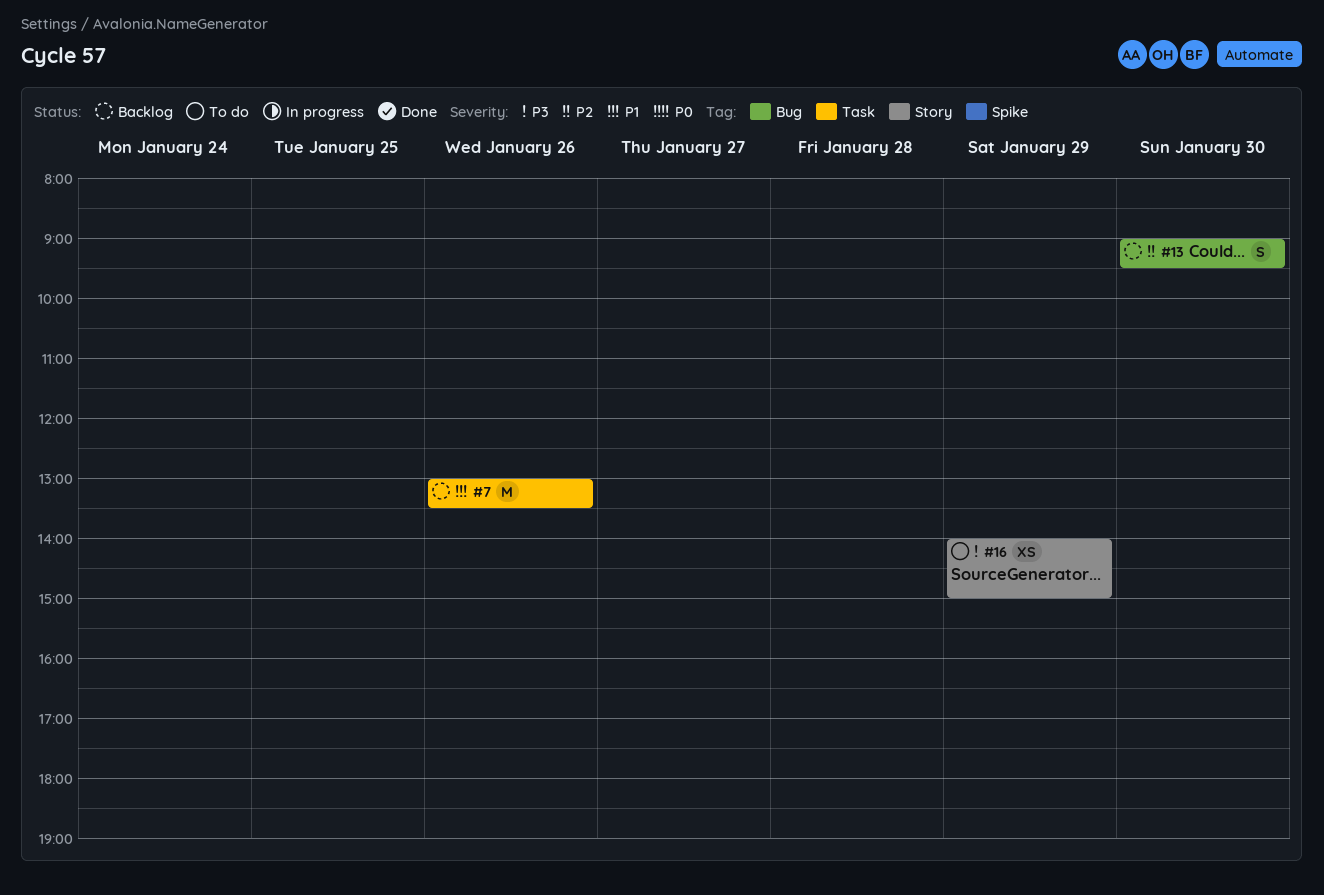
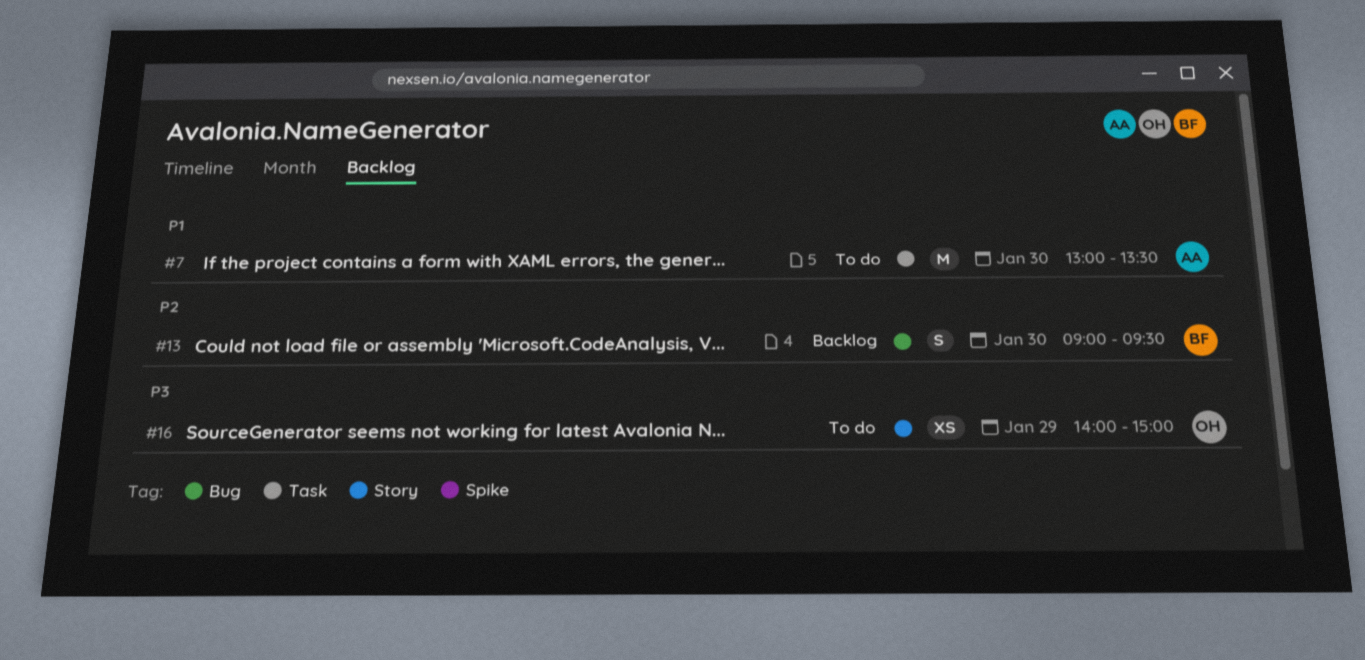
#7, status: Backlog -> To do
#7, day: Jan 26 -> Jan 30

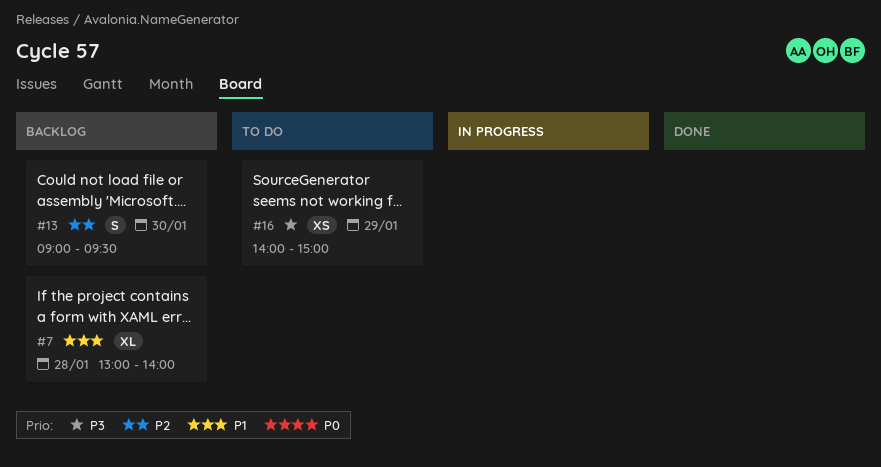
#7, status: To do -> Backlog
#7, estimate: M -> XL
#7, day: Jan 30 -> Jan 28
#7, ends: 13:30 -> 14:00

